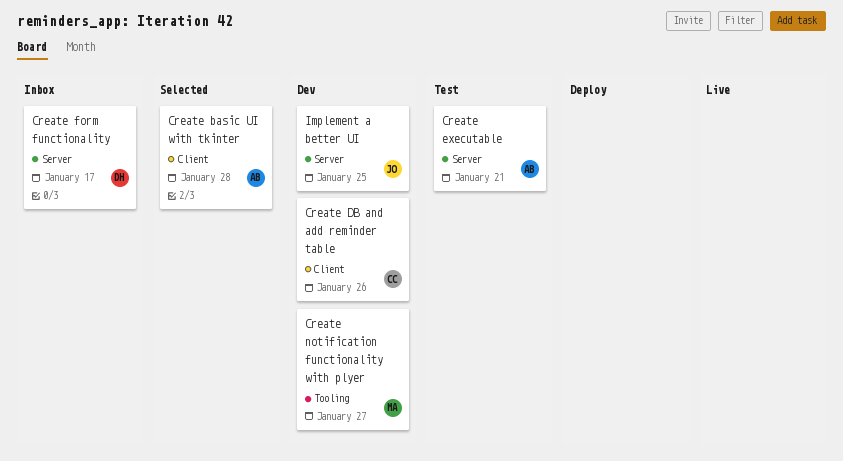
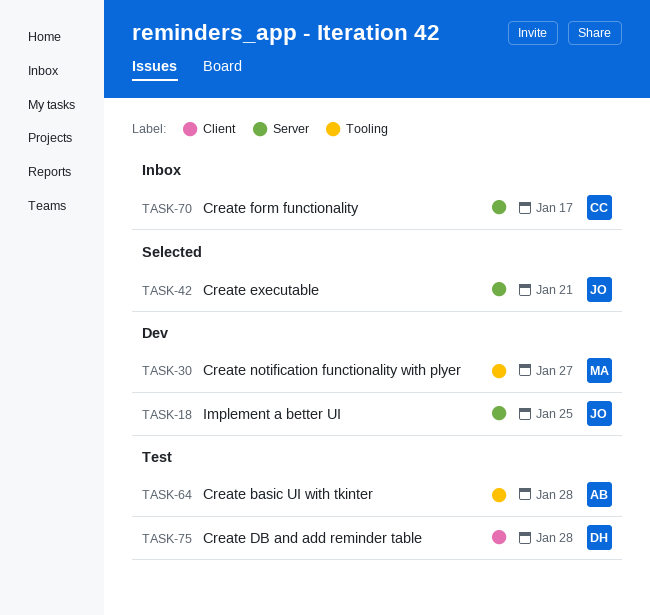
Create basic UI with tkinter, status: Selected -> Test
Create basic UI with tkinter, label: Client -> Tooling
Create DB and add reminder table, status: Dev -> Test
Create DB and add reminder table, owner: CC -> DH
Create DB and add reminder table, due: Jan 26 -> Jan 28
Create executable, status: Test -> Selected
Create executable, owner: AB -> JO
Create form functionality, owner: DH -> CC

